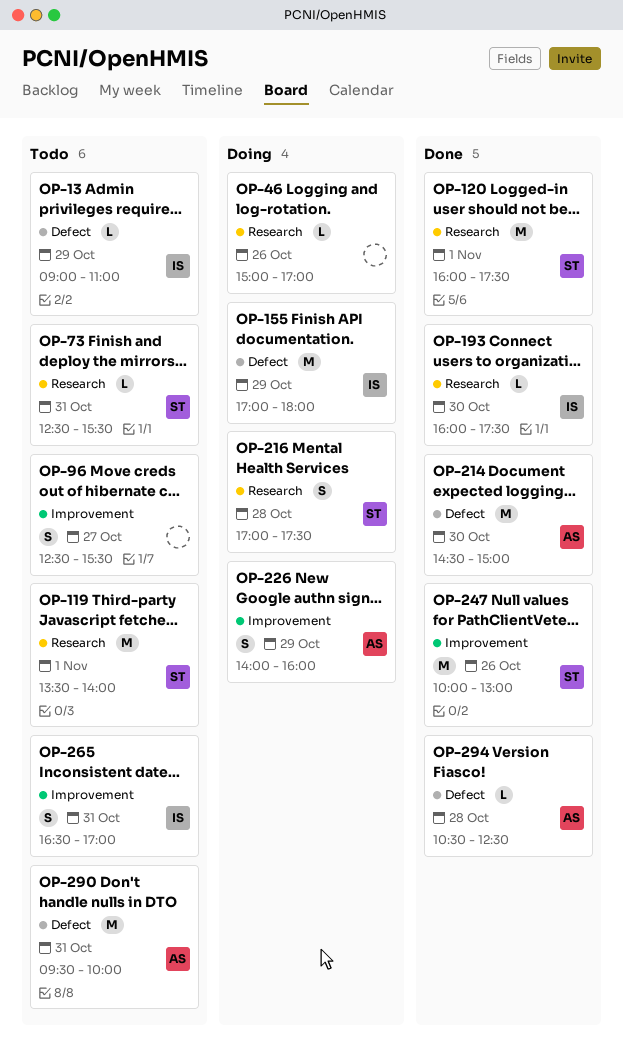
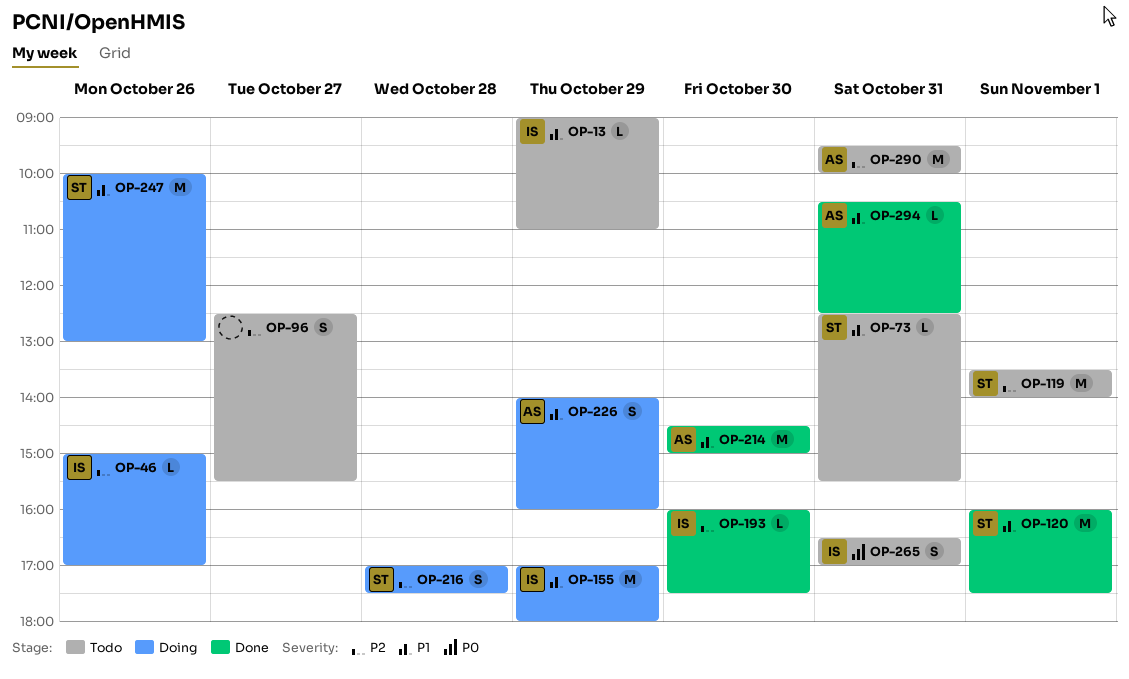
OP-46, owner: none -> IS
OP-247, status: Done -> Doing
OP-294, day: Oct 28 -> Oct 31

